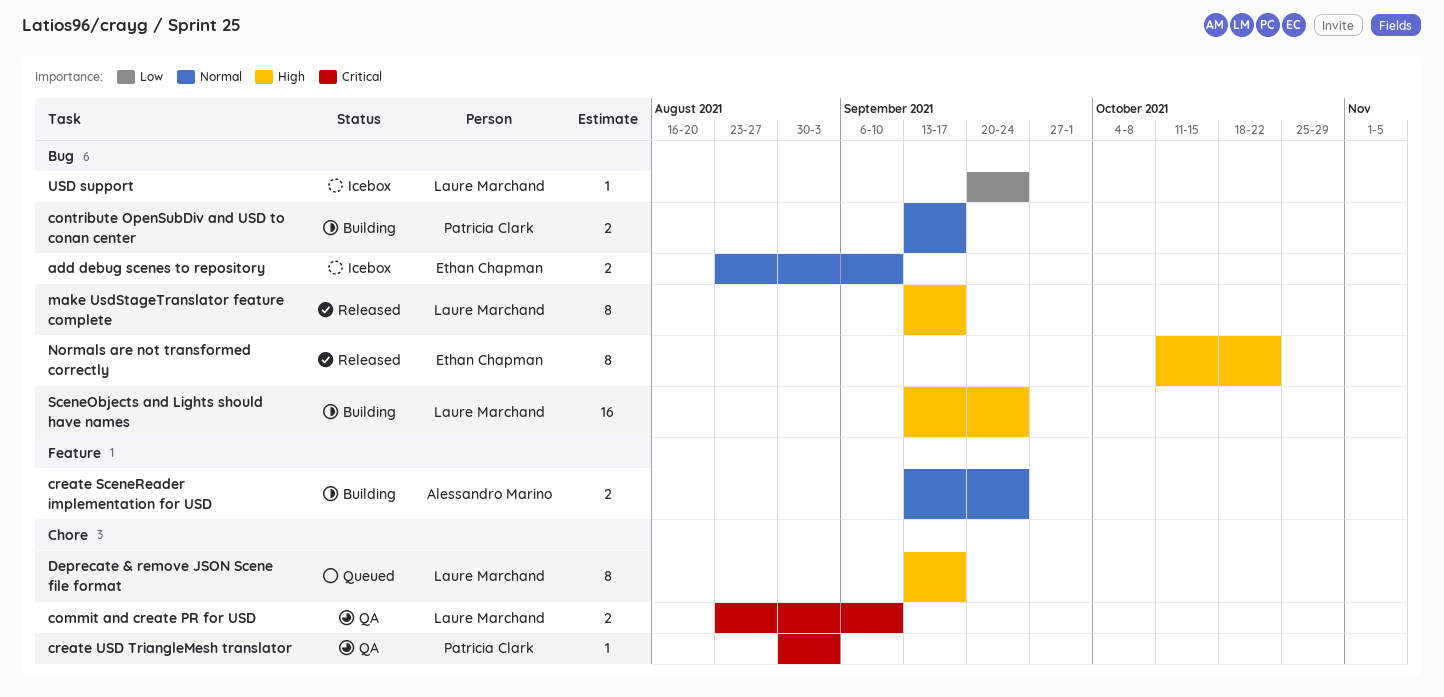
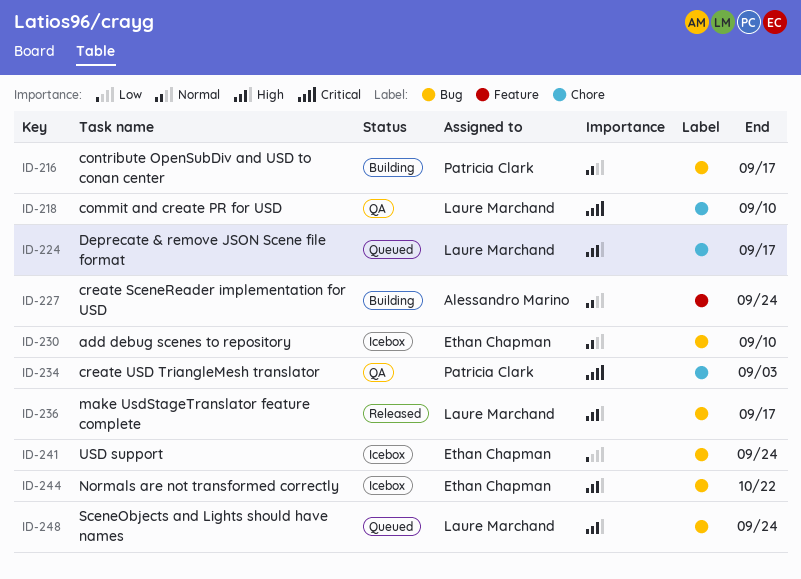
Normals are not transformed correctly, status: Released -> Icebox
SceneObjects and Lights should have names, status: Building -> Queued
USD support, owner: Laure Marchand -> Ethan Chapman

